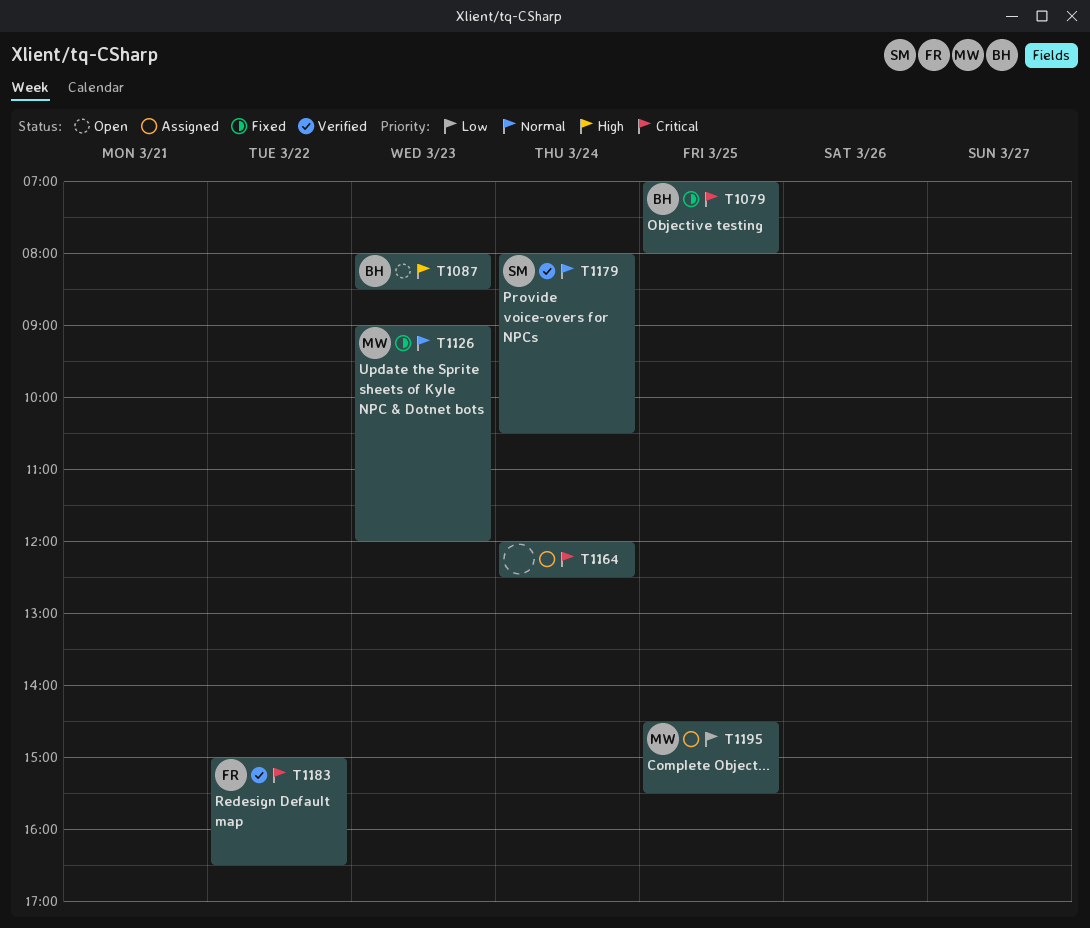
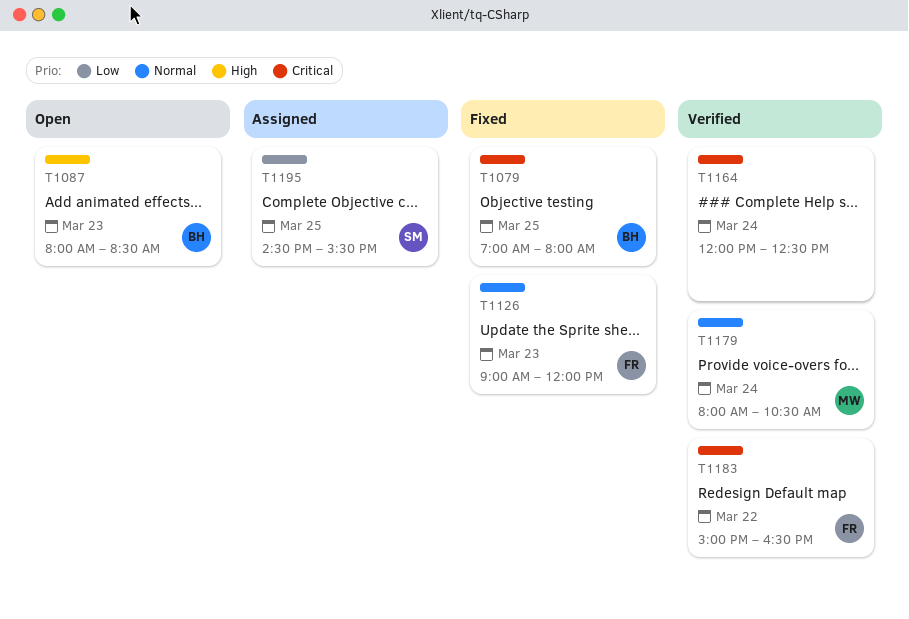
T1126, owner: MW -> FR
T1164, status: Assigned -> Verified
T1179, owner: SM -> MW
T1195, owner: MW -> SM

